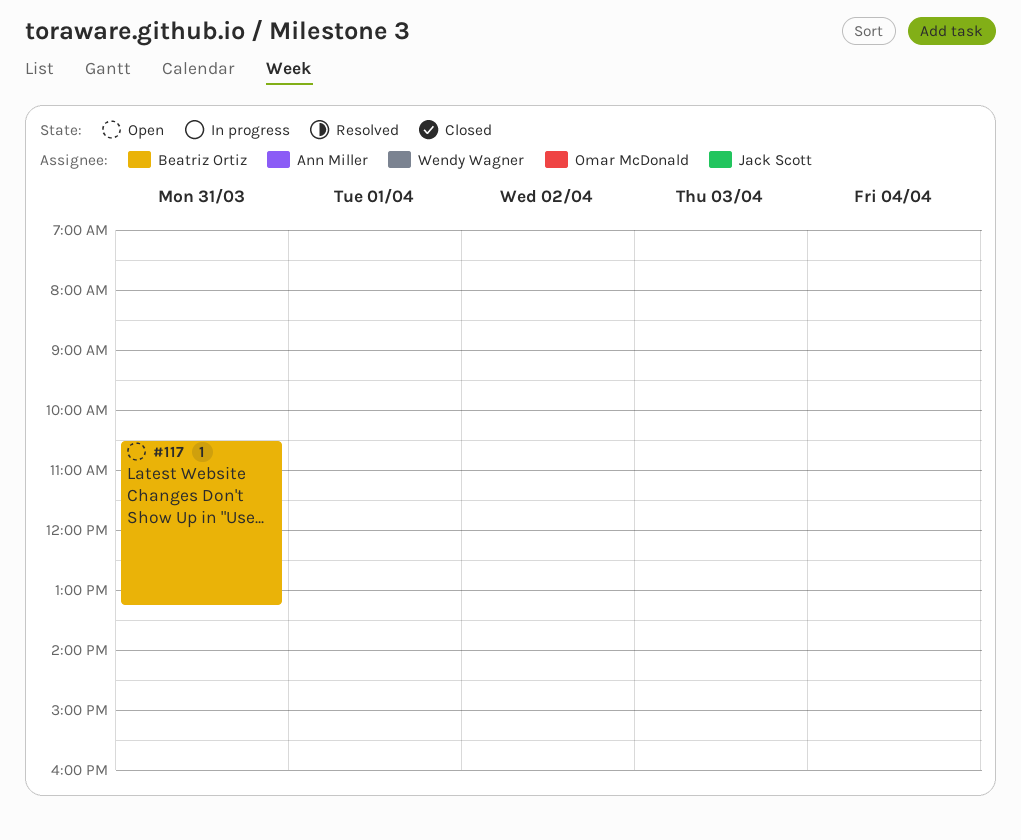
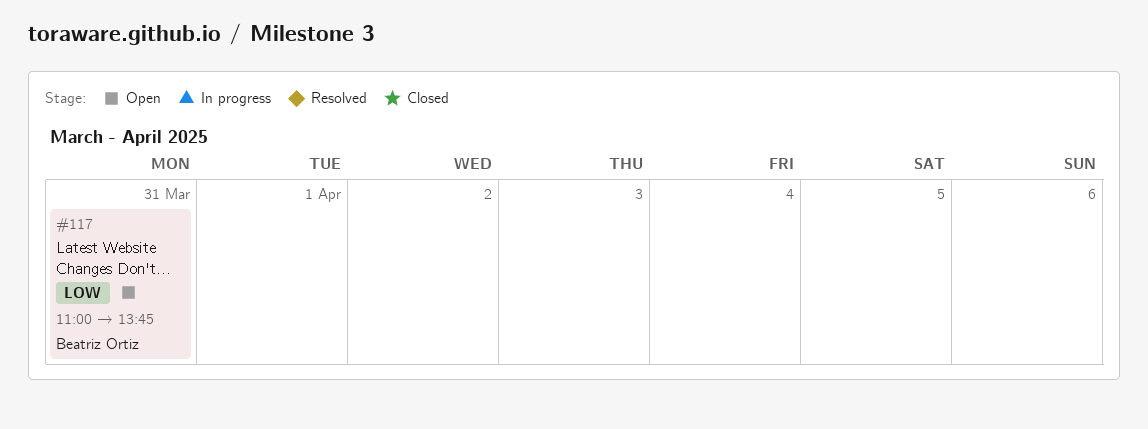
#117, begins: 10:30 -> 11:00
#117, ends: 13:15 -> 13:45

